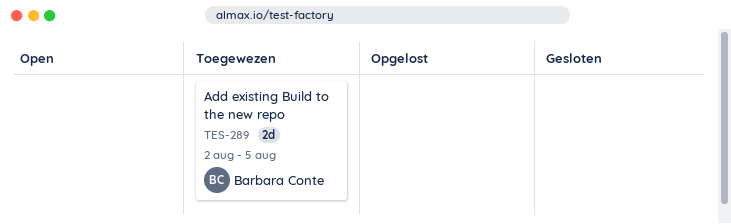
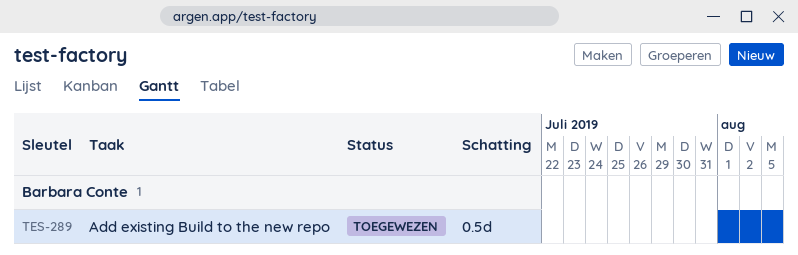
TES-289, estimate: 2d -> 0.5d
TES-289, start: Aug 2 -> Aug 1

